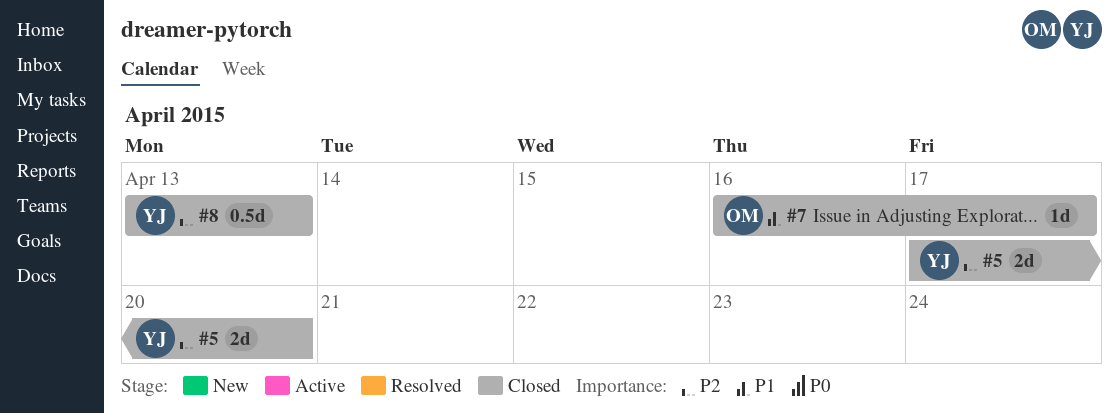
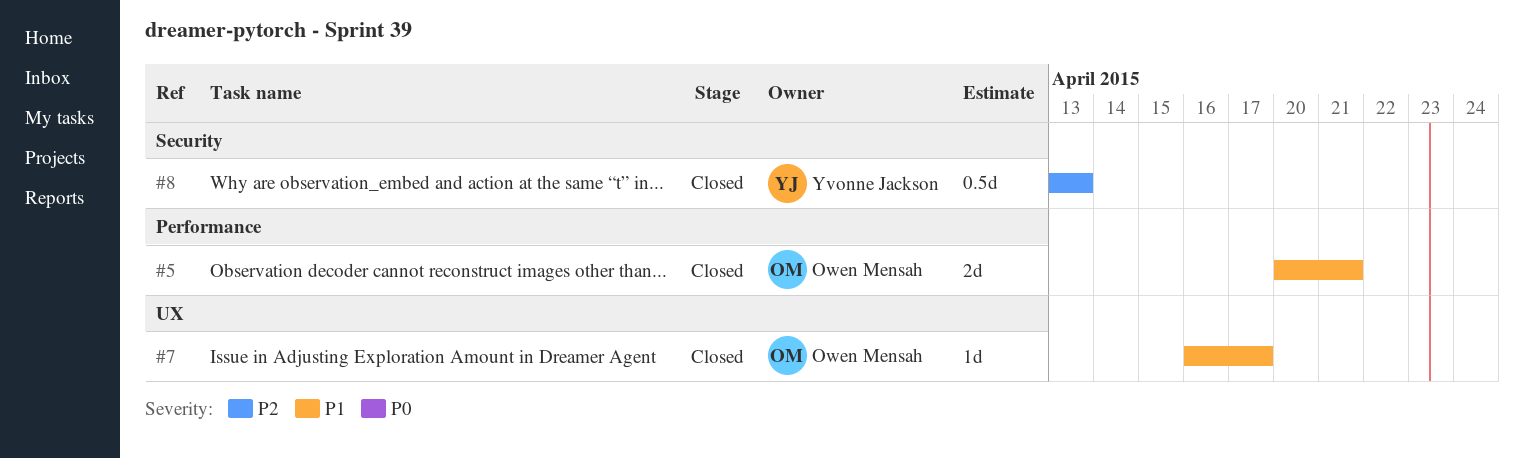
#5, owner: Yvonne Jackson -> Owen Mensah
#5, priority: P2 -> P1
#5, start: Apr 17 -> Apr 20
#5, due: Apr 20 -> Apr 21

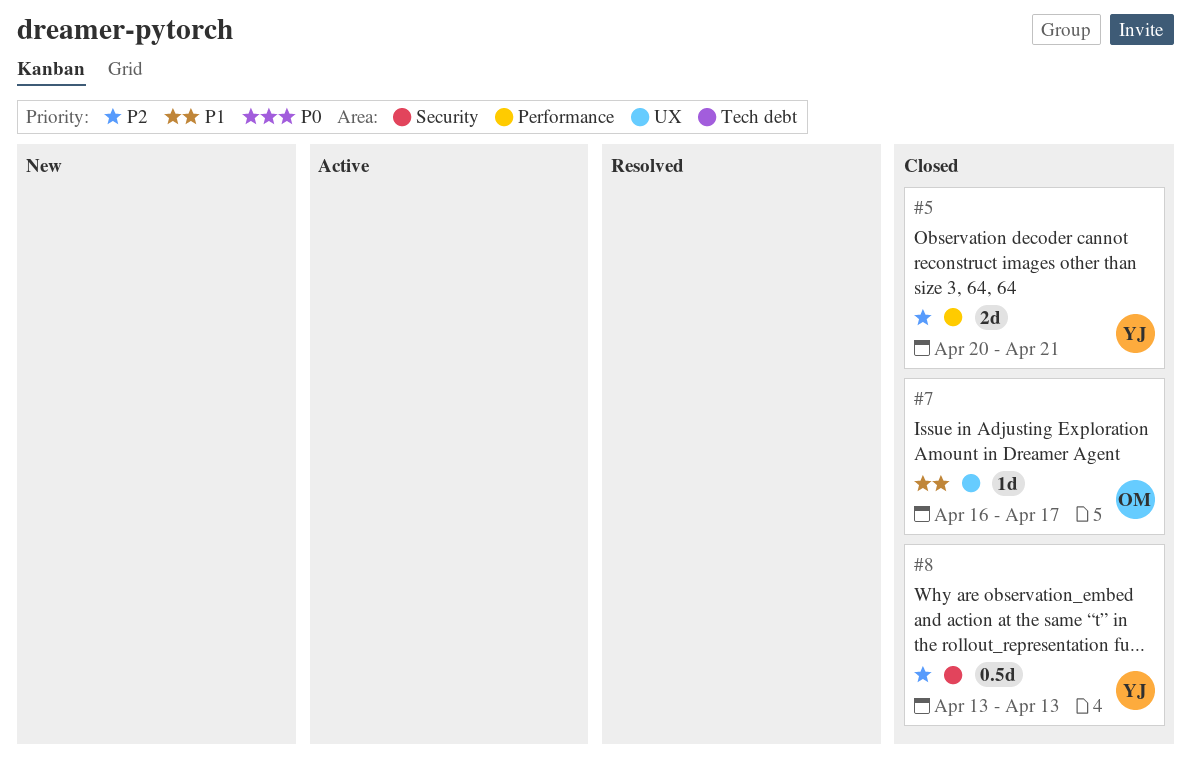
#5, owner: Owen Mensah -> Yvonne Jackson
#5, priority: P1 -> P2

